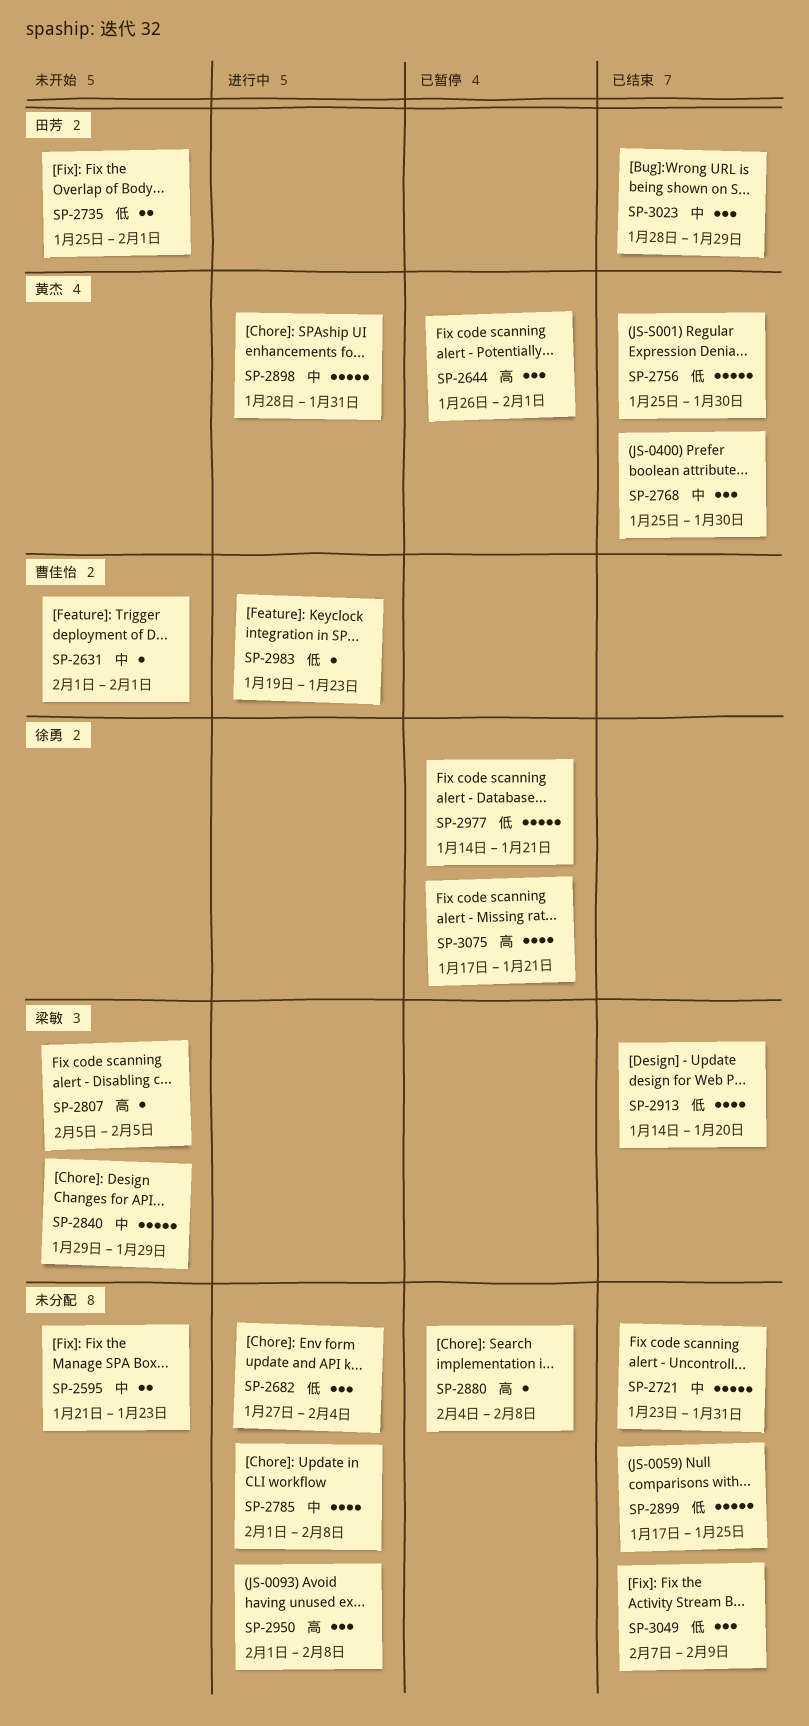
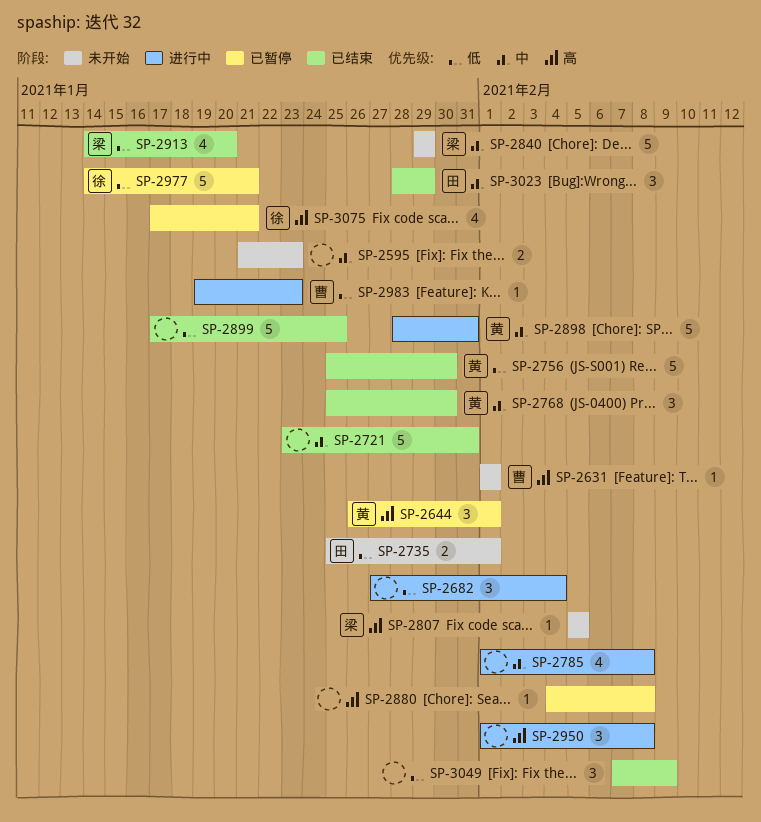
SP-2631, priority: 中 -> 高

